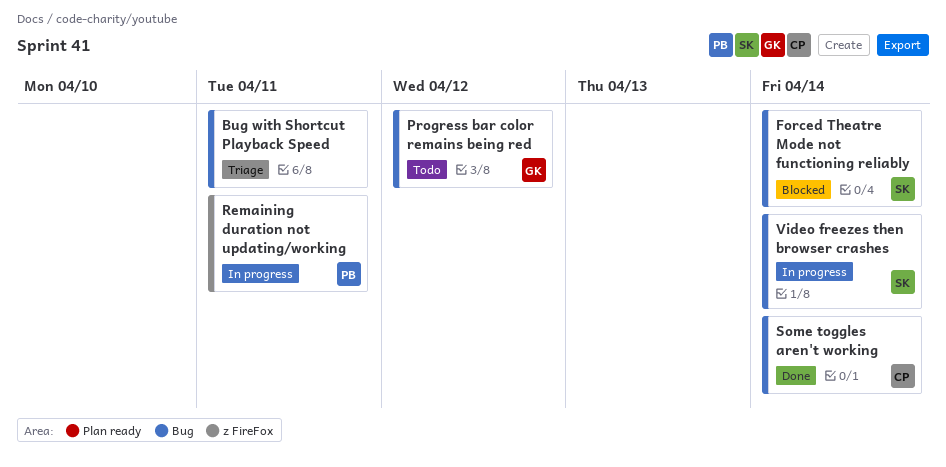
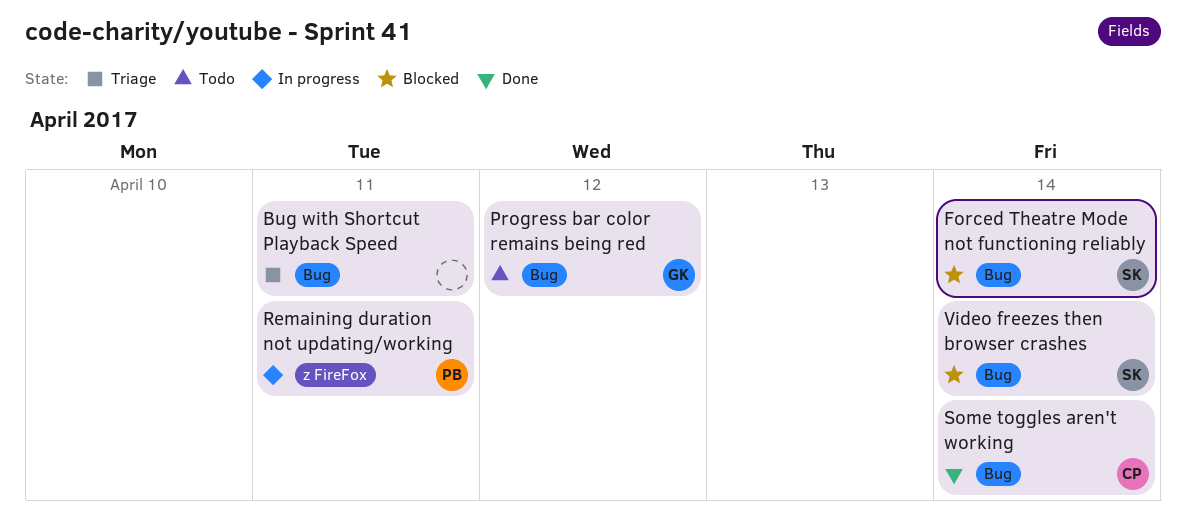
Video freezes then browser crashes, status: In progress -> Blocked

